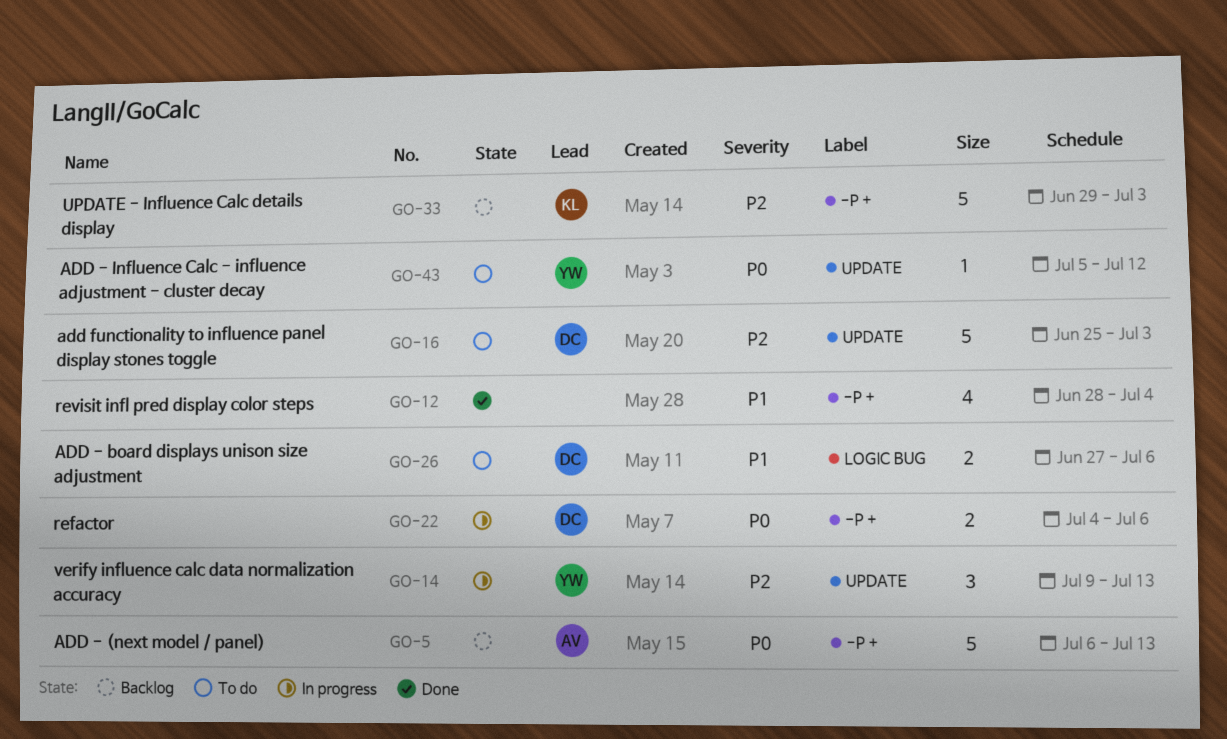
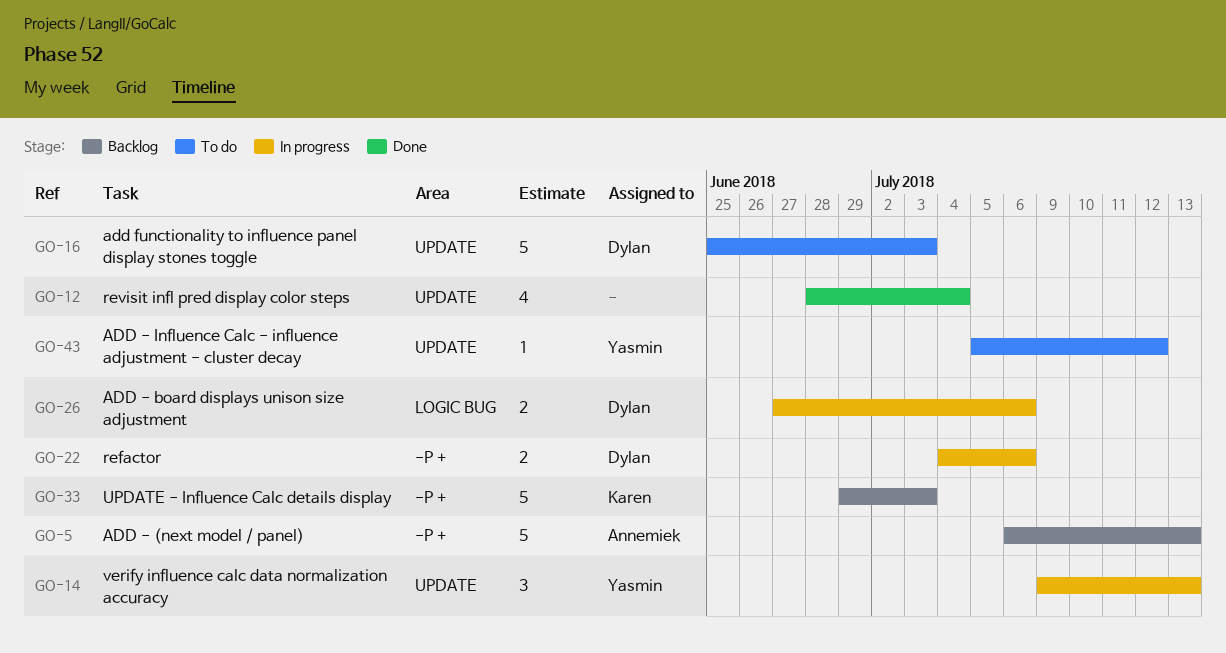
GO-12, label: -P + -> UPDATE
GO-26, status: To do -> In progress

